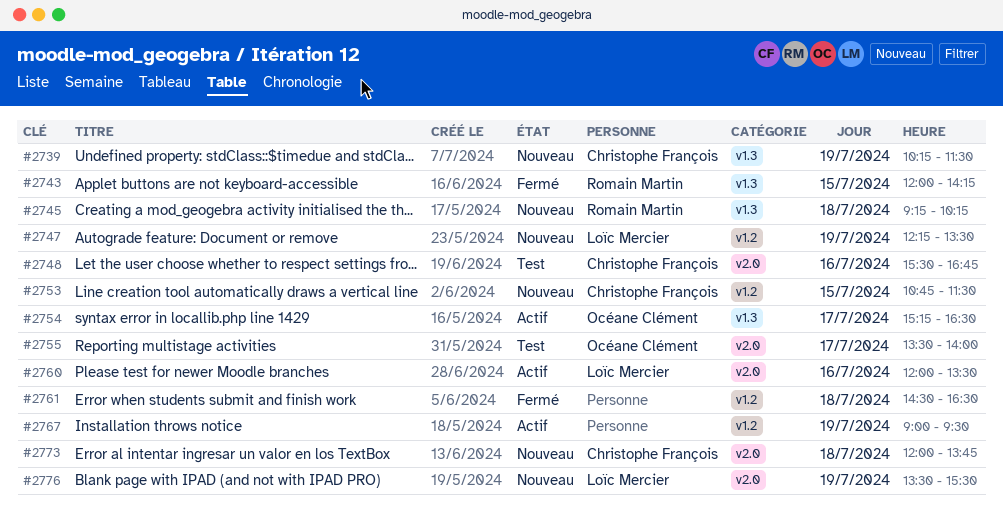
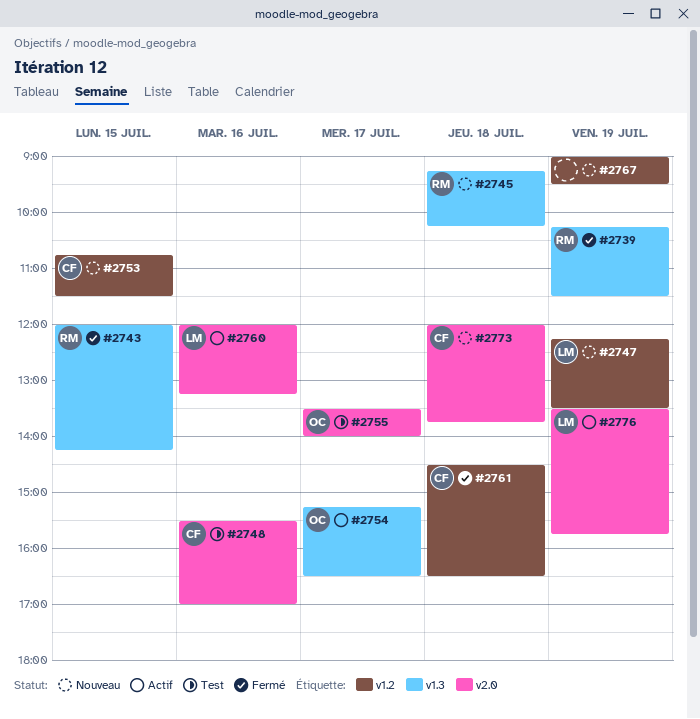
#2739, status: Nouveau -> Fermé
#2739, owner: Christophe François -> Romain Martin
#2748, ends: 16:45 -> 17:00
#2760, ends: 13:30 -> 13:15
#2761, owner: none -> Christophe François
#2767, status: Actif -> Nouveau
#2776, status: Nouveau -> Actif
#2776, ends: 15:30 -> 15:45

